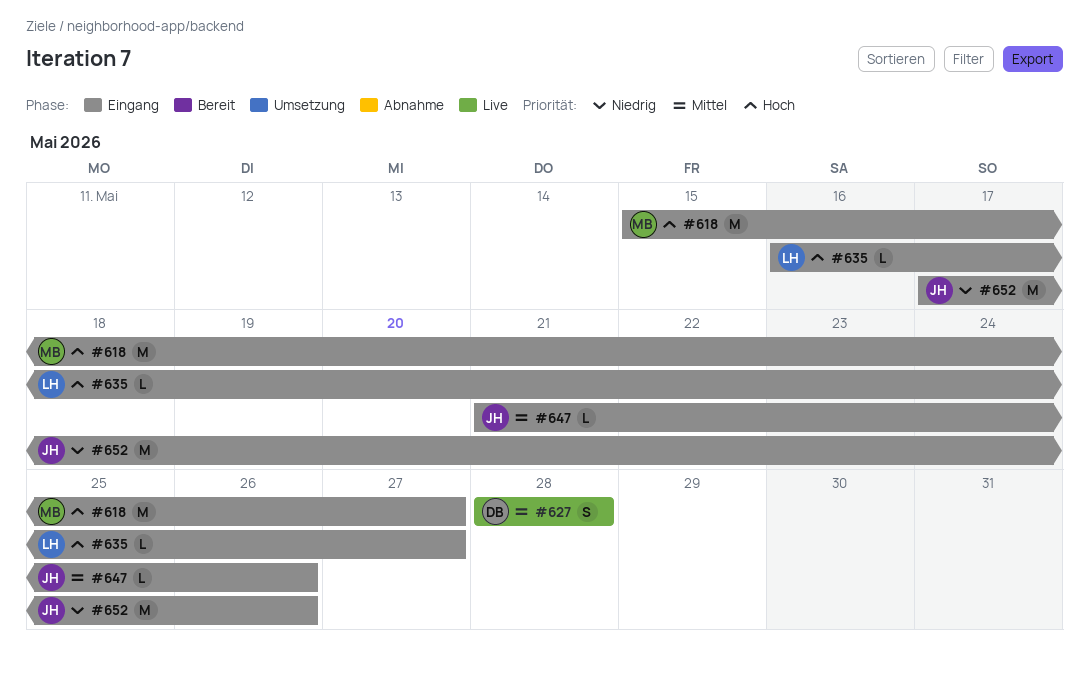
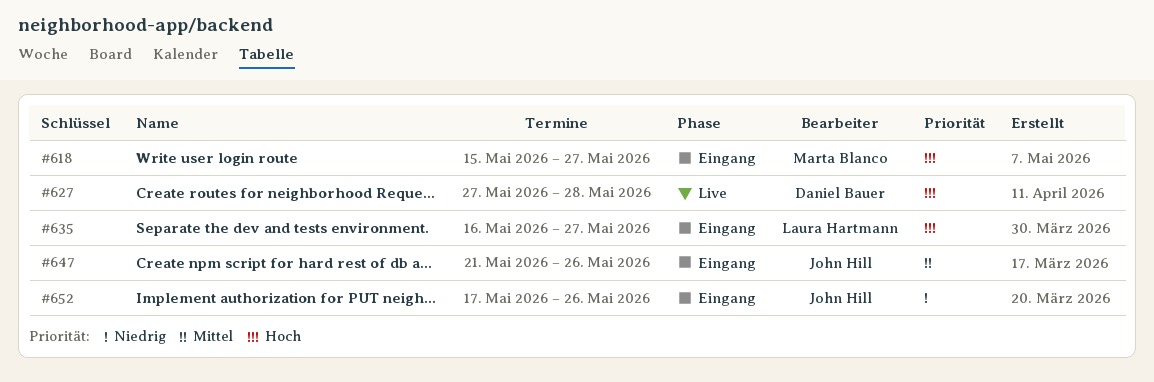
#627, priority: Mittel -> Hoch
#627, start: May 28 -> May 27

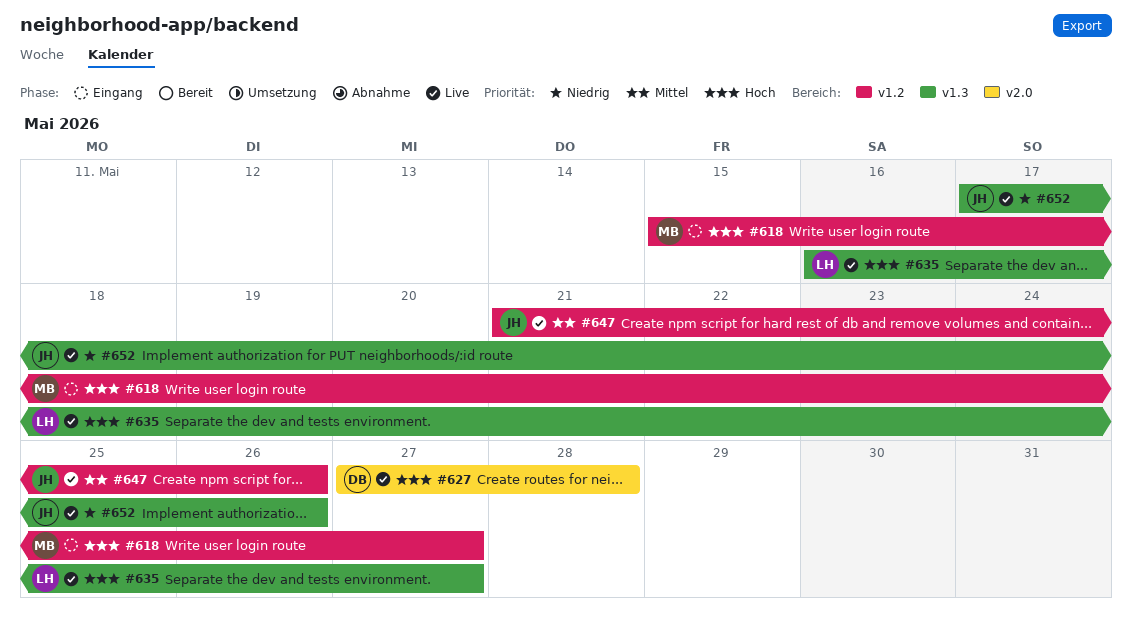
#635, status: Eingang -> Live
#647, status: Eingang -> Live
#652, status: Eingang -> Live

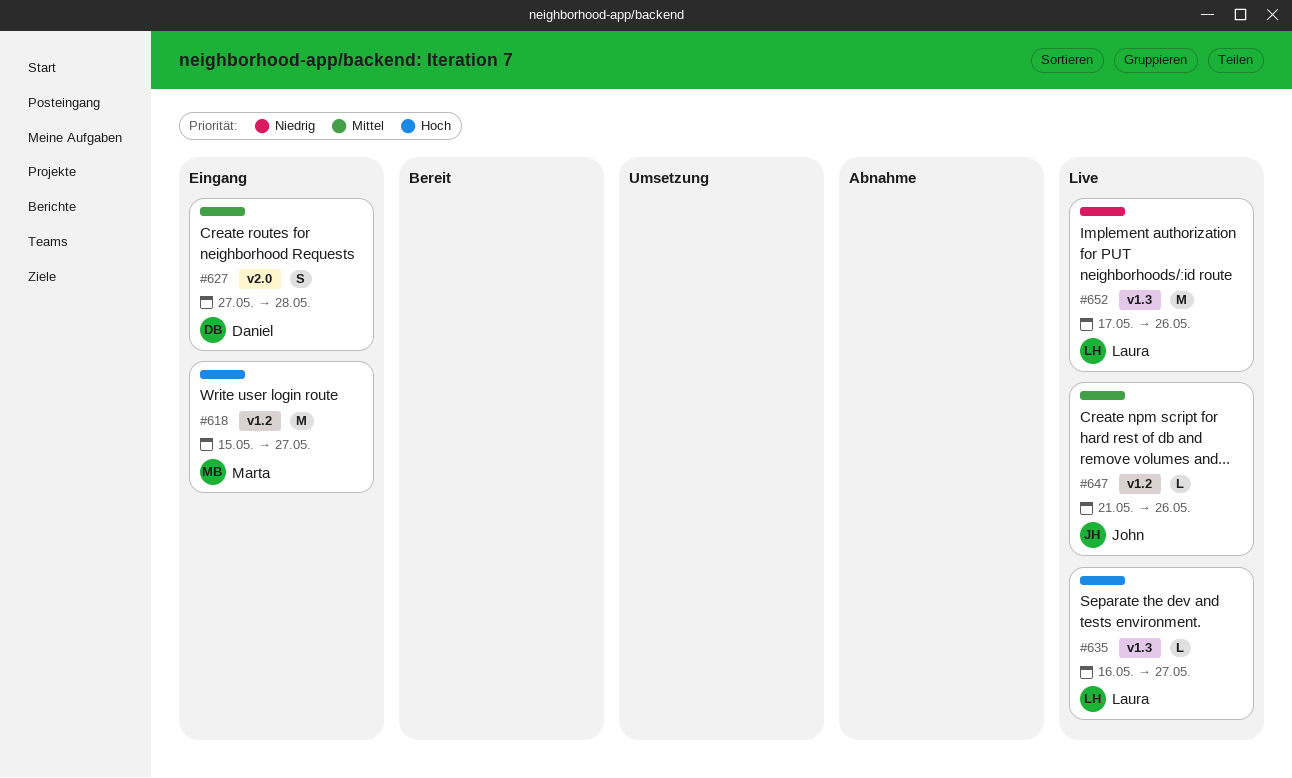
#627, status: Live -> Eingang
#627, priority: Hoch -> Mittel
#652, owner: John -> Laura

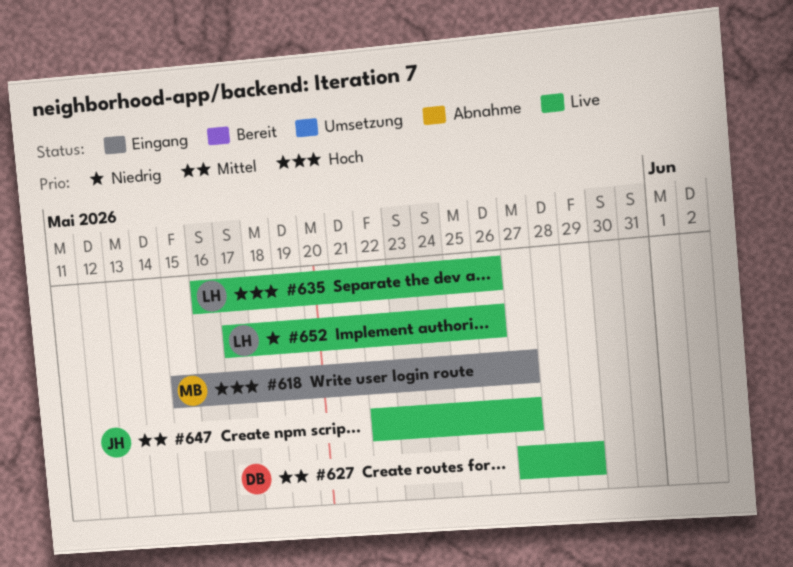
#627, status: Eingang -> Live
#627, due: May 28 -> May 29
#635, due: May 27 -> May 26
#647, start: May 21 -> May 22
#647, due: May 26 -> May 27

